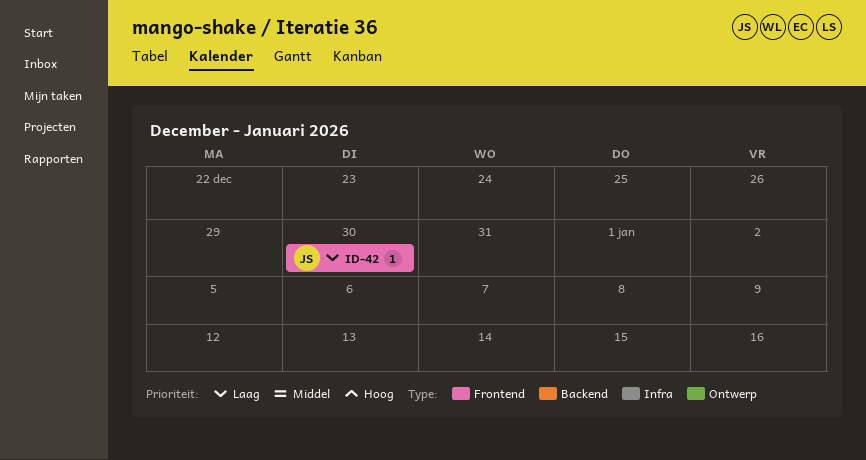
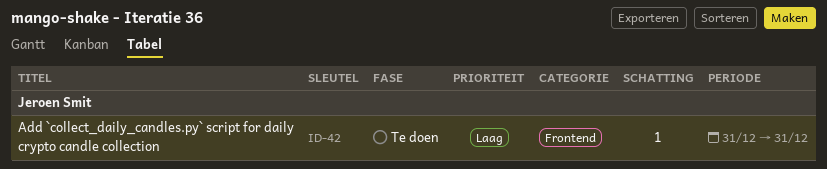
ID-42, start: Dec 30 -> Dec 31
ID-42, due: Dec 30 -> Dec 31

